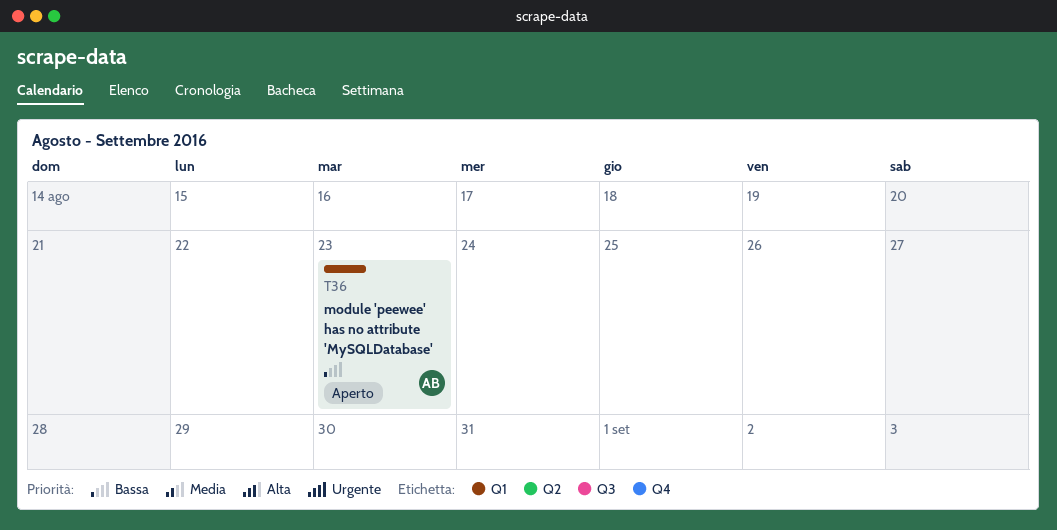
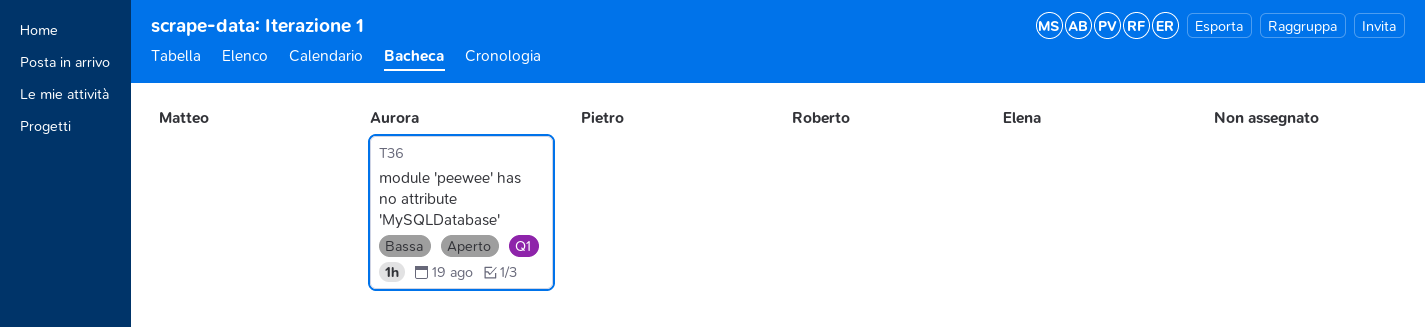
T36, due: Aug 23 -> Aug 19

